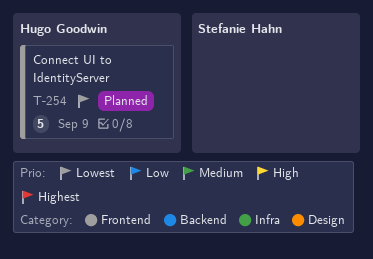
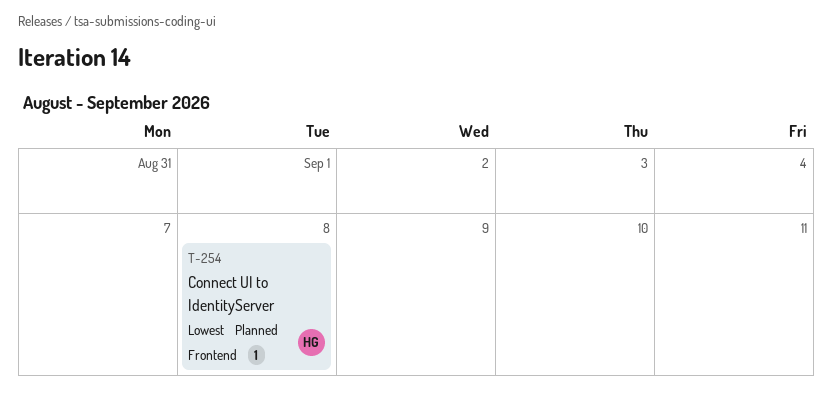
T-254, estimate: 5 -> 1
T-254, due: Sep 9 -> Sep 8

